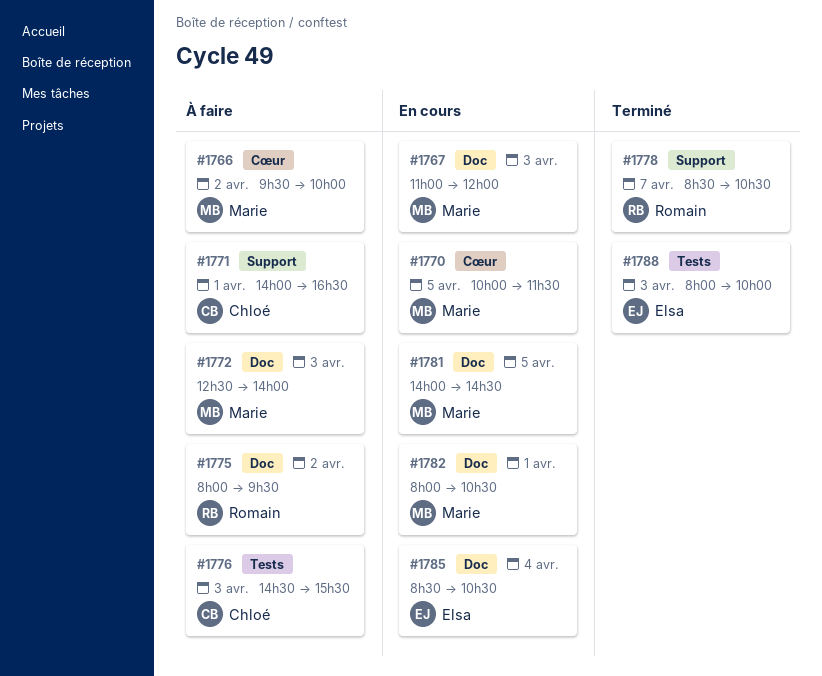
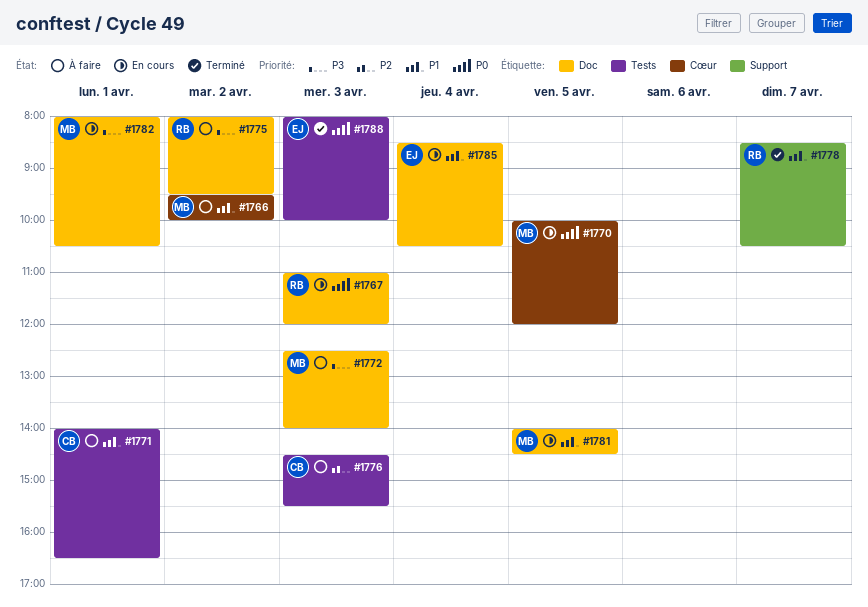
#1767, owner: Marie -> Romain
#1770, ends: 11:30 -> 12:00
#1771, label: Support -> Tests

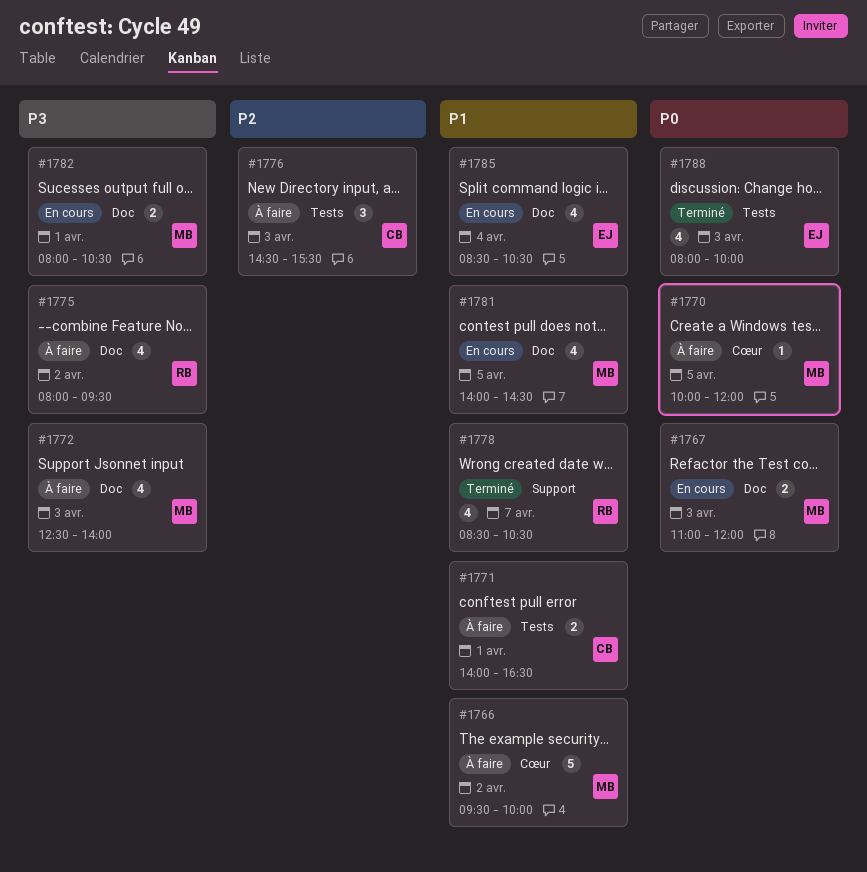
#1767, owner: RB -> MB
#1770, status: En cours -> À faire

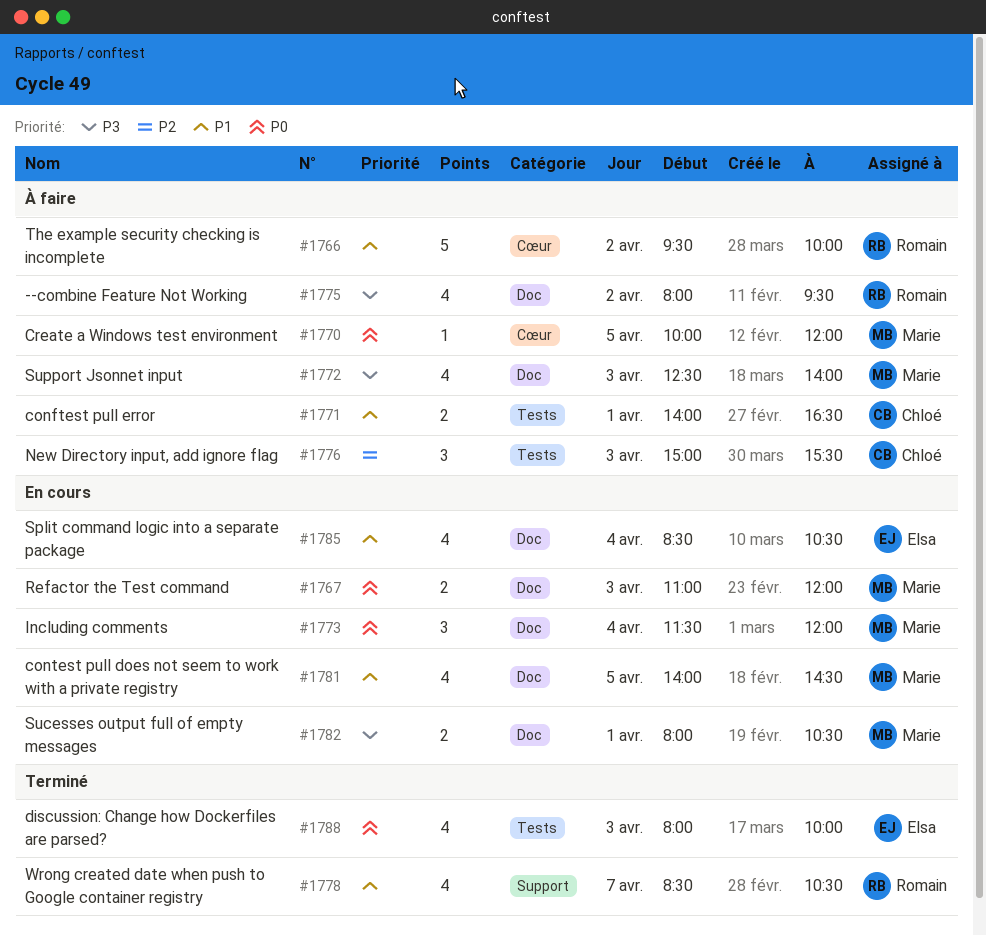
#1766, owner: Marie -> Romain
#1773: none -> present
#1776, begins: 14:30 -> 15:00

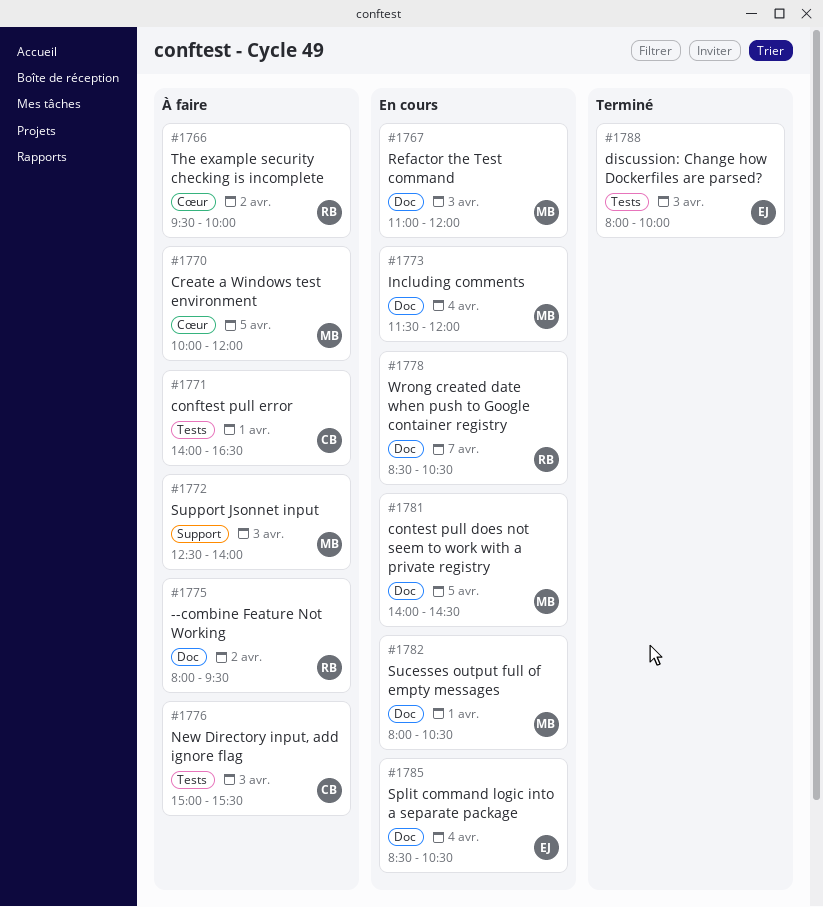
#1772, label: Doc -> Support
#1778, status: Terminé -> En cours
#1778, label: Support -> Doc

